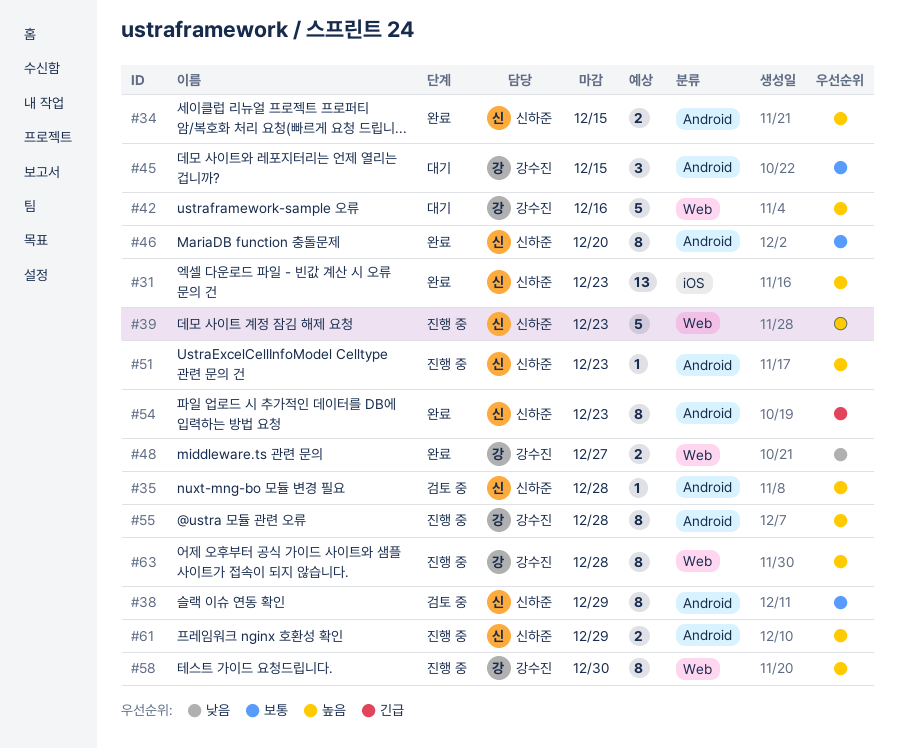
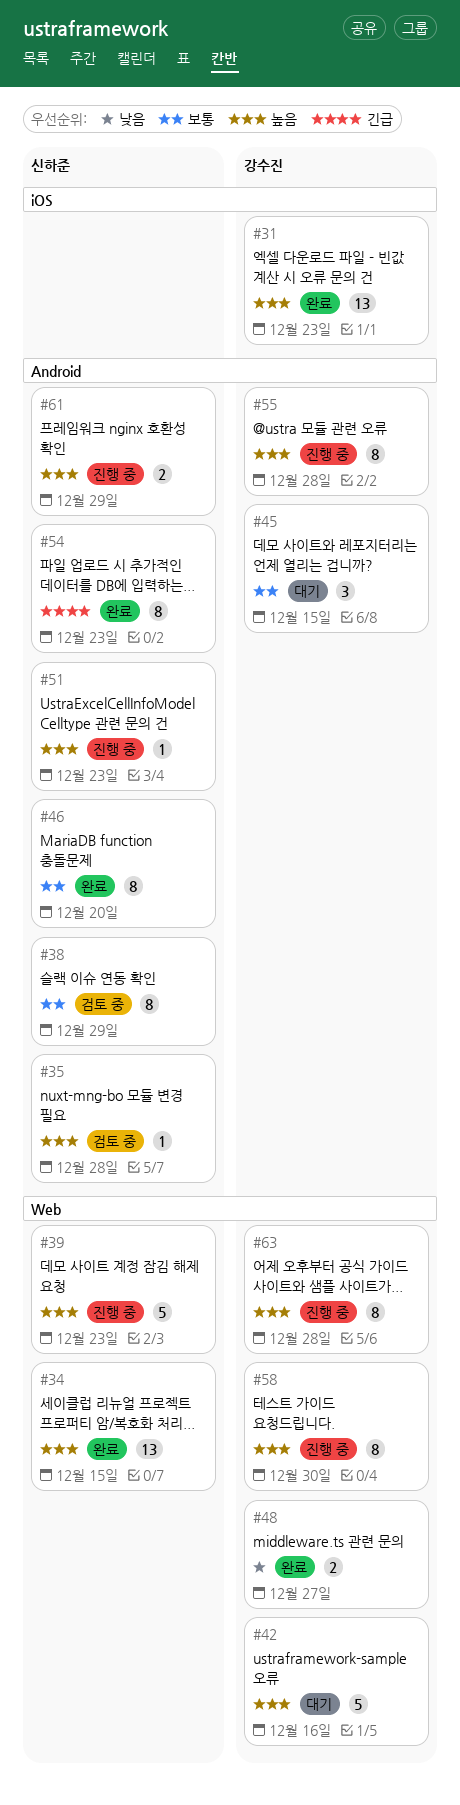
#31, owner: 신하준 -> 강수진
#34, label: Android -> Web
#34, estimate: 2 -> 13

